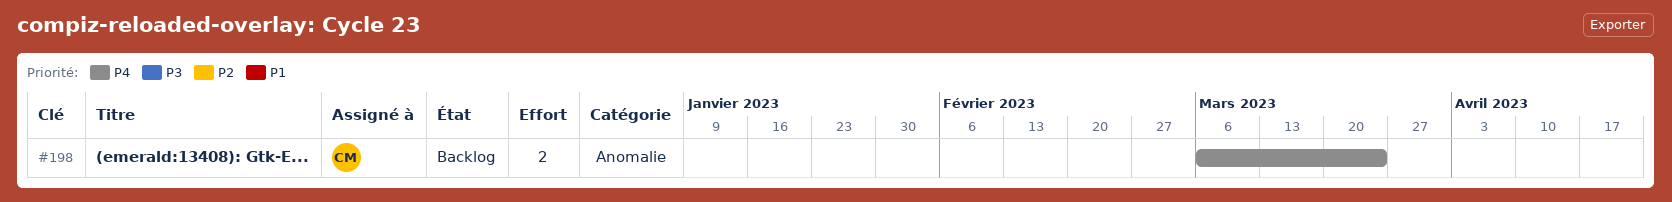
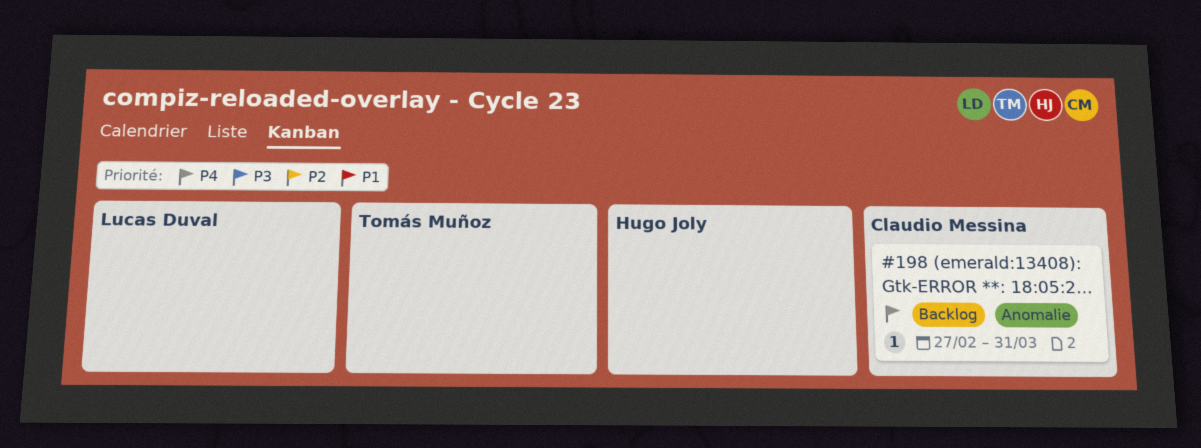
#198, estimate: 2 -> 1
#198, start: Mar 6 -> Feb 27
#198, due: Mar 24 -> Mar 31

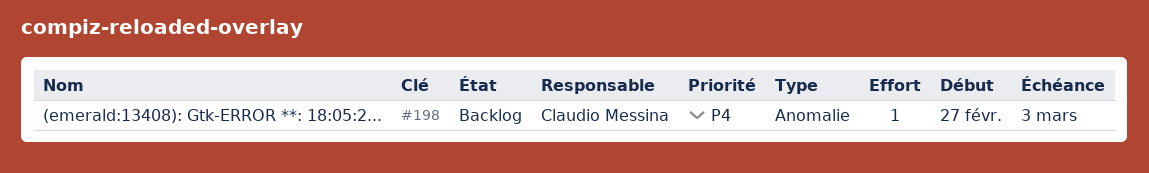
#198, due: Mar 31 -> Mar 3

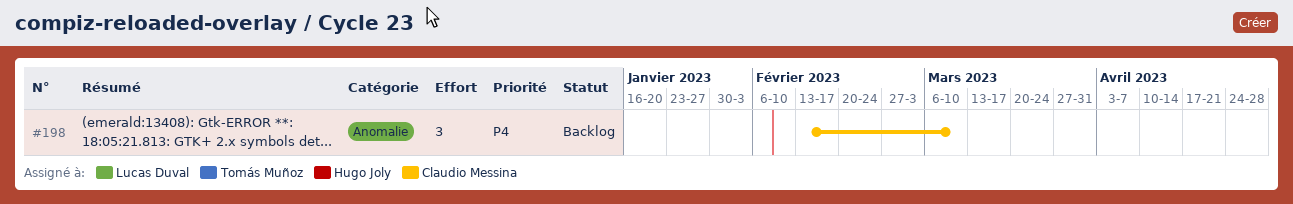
#198, estimate: 1 -> 3
#198, start: Feb 27 -> Feb 13
#198, due: Mar 3 -> Mar 10

